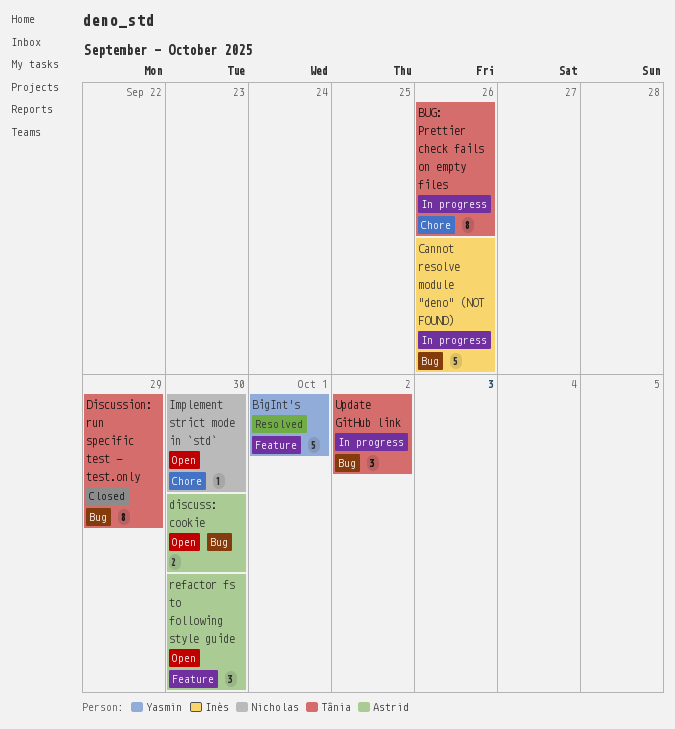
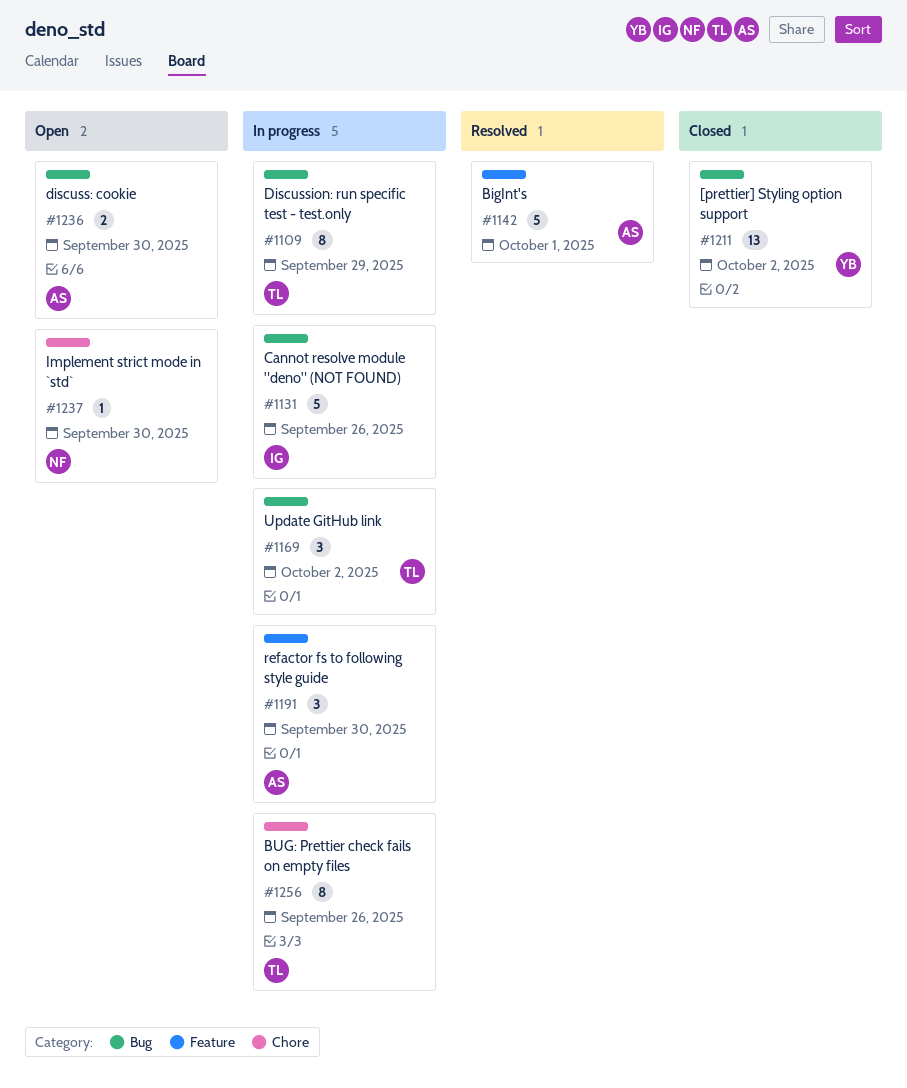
[prettier] Styling option support: none -> present
BigInt's, owner: Yasmin -> Astrid
Discussion: run specific test - test.only, status: Closed -> In progress
refactor fs to following style guide, status: Open -> In progress

